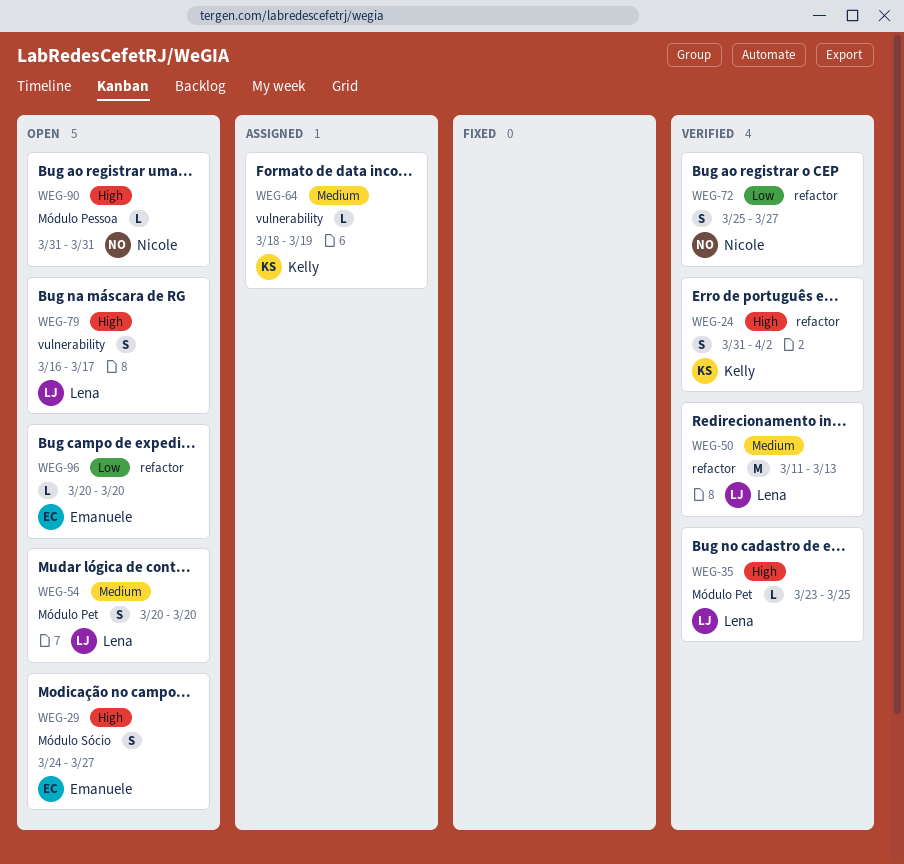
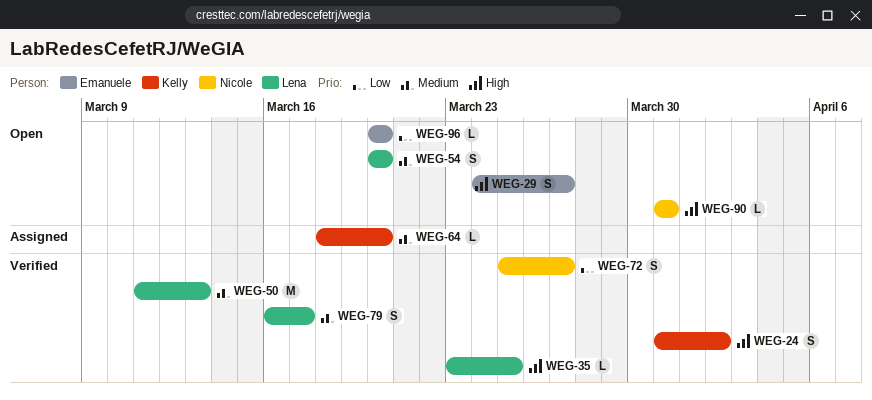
WEG-64, due: Mar 19 -> Mar 20
WEG-79, status: Open -> Verified
WEG-79, priority: High -> Medium

